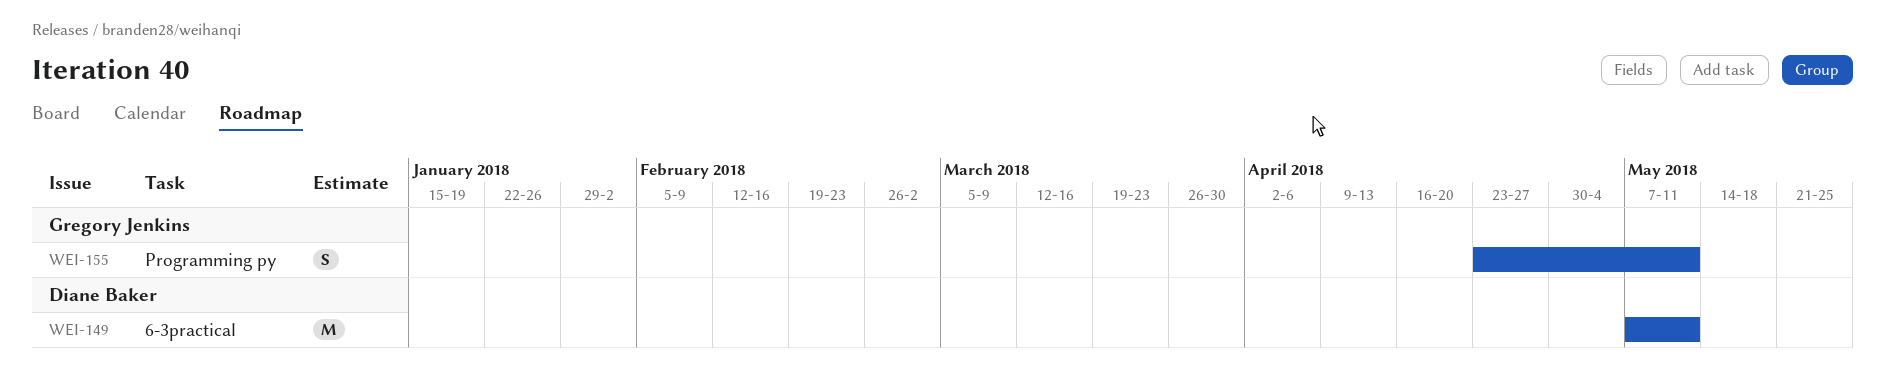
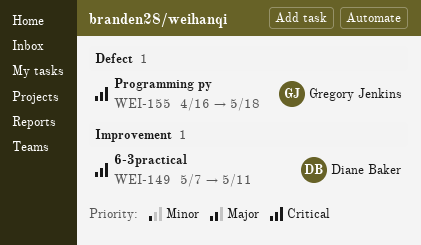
WEI-155, start: Apr 23 -> Apr 16
WEI-155, due: May 11 -> May 18

